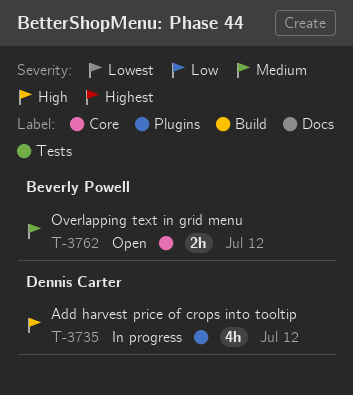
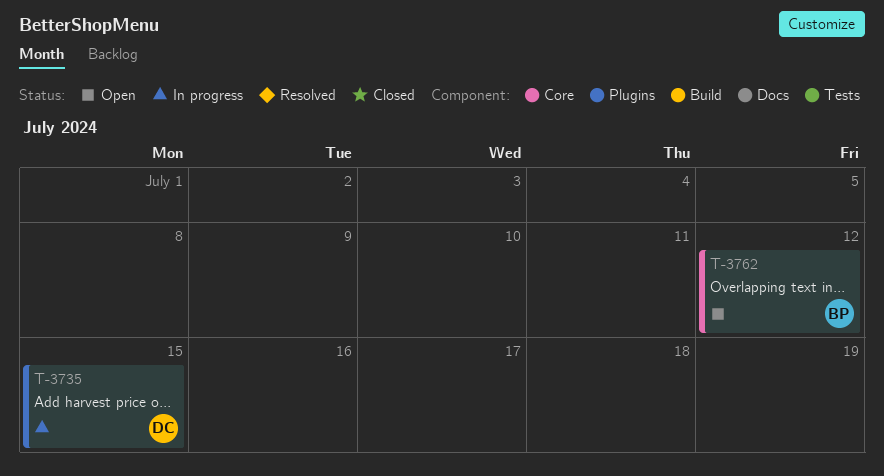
T-3735, due: Jul 12 -> Jul 15

